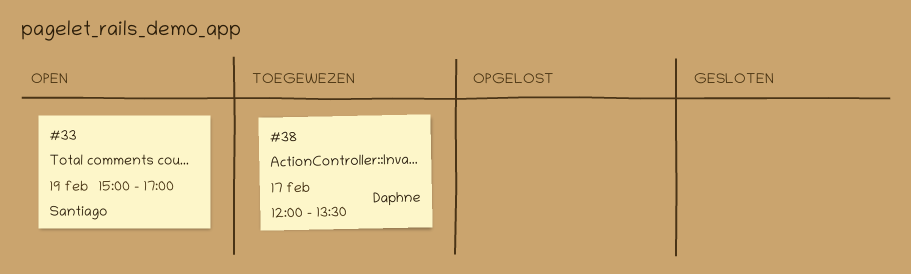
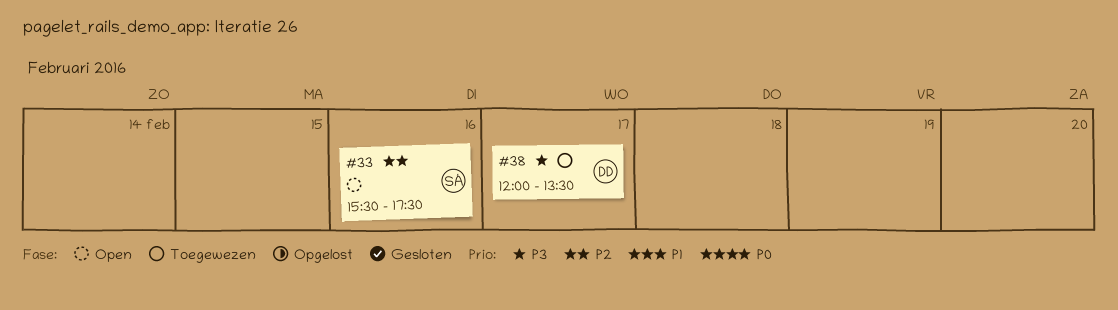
#33, day: Feb 19 -> Feb 16
#33, begins: 15:00 -> 15:30
#33, ends: 17:00 -> 17:30

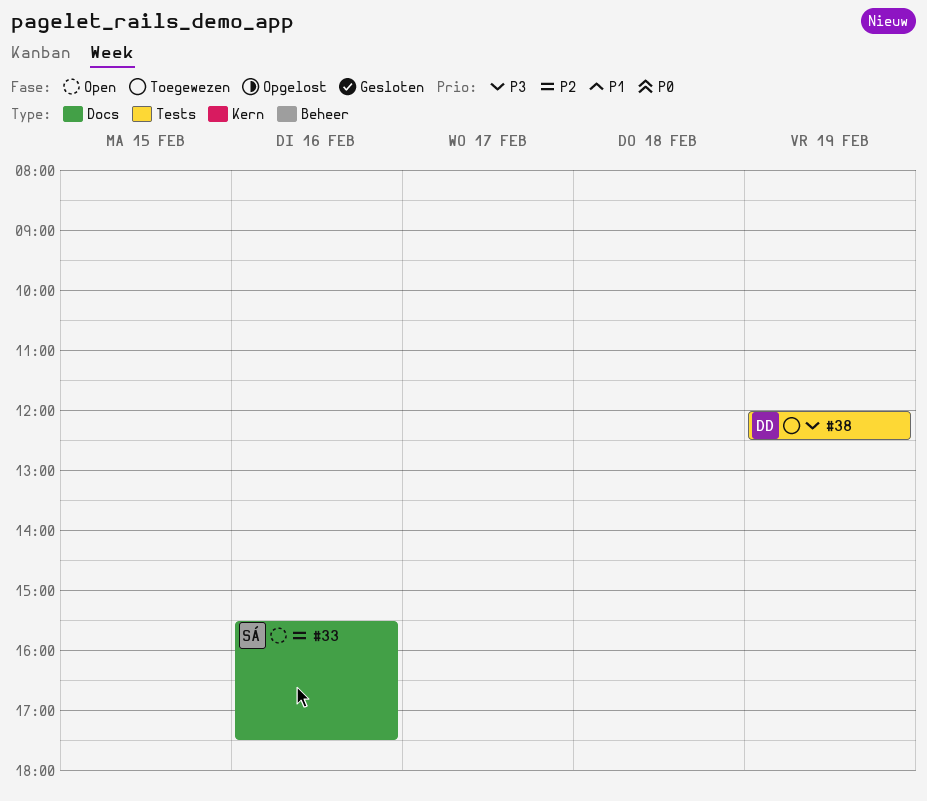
#38, day: Feb 17 -> Feb 19
#38, ends: 13:30 -> 12:30

